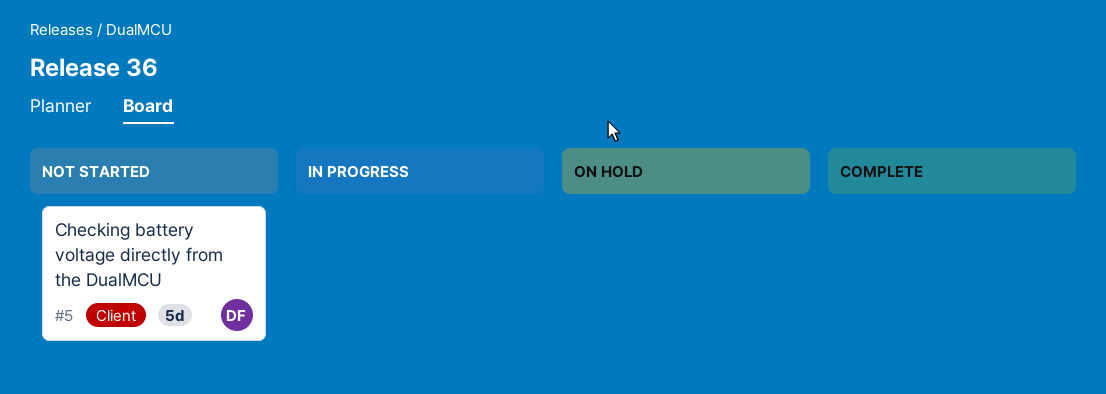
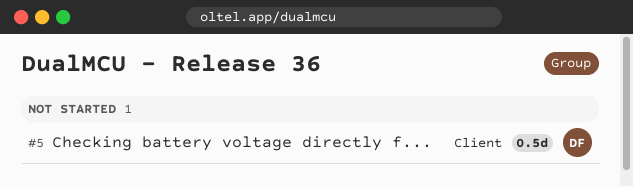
#5, estimate: 5d -> 0.5d

